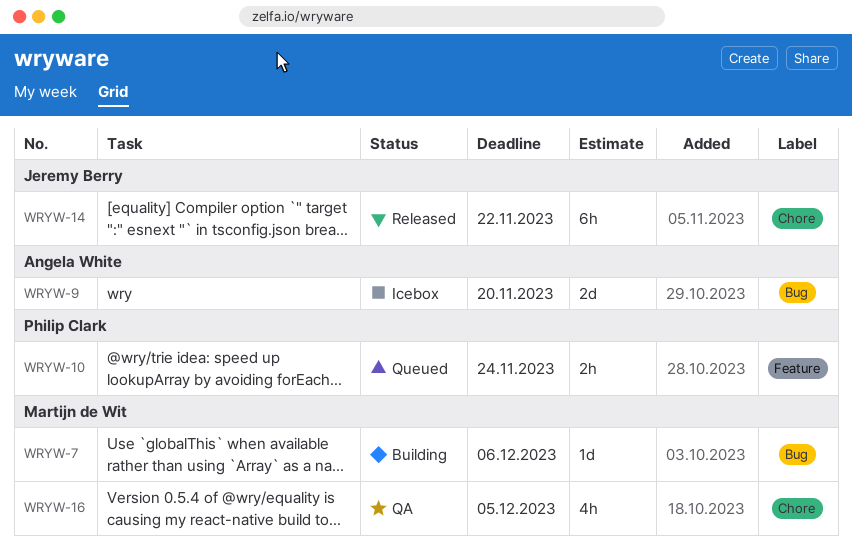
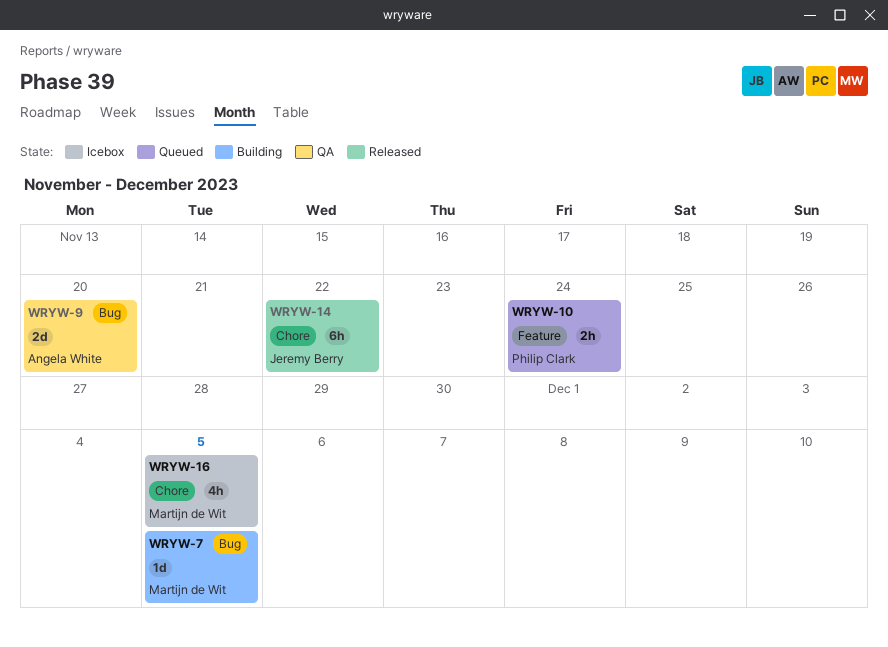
WRYW-7, due: Dec 6 -> Dec 5
WRYW-9, status: Icebox -> QA
WRYW-16, status: QA -> Icebox

